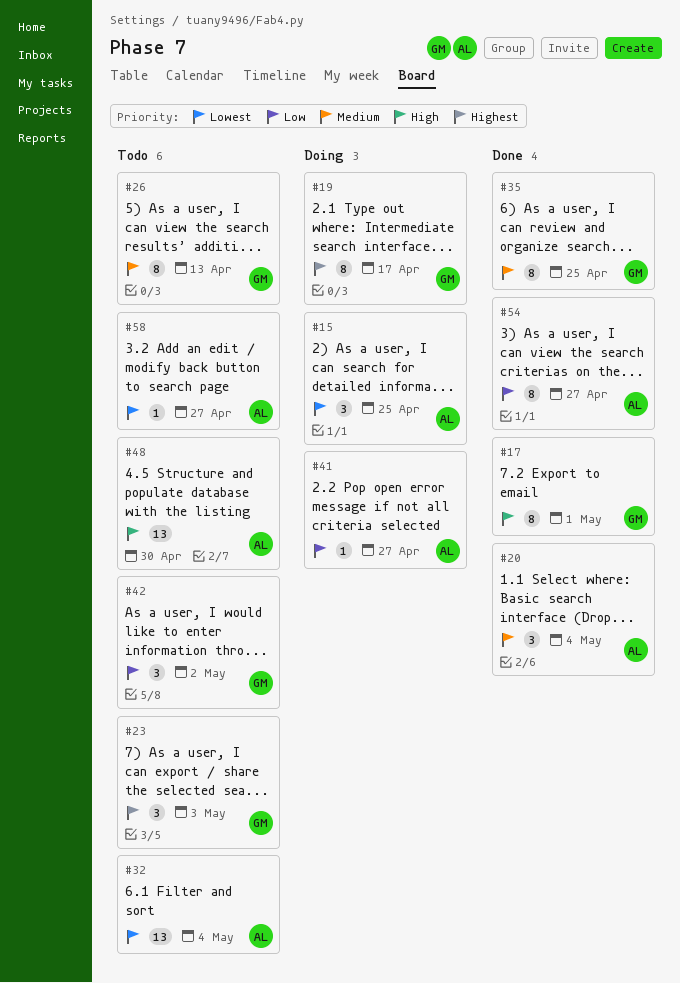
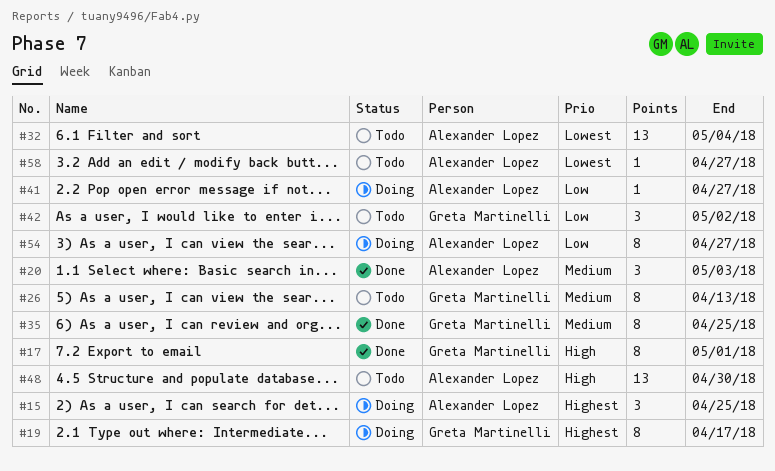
#15, priority: Lowest -> Highest
#20, due: May 4 -> May 3
#23: present -> none
#54, status: Done -> Doing

